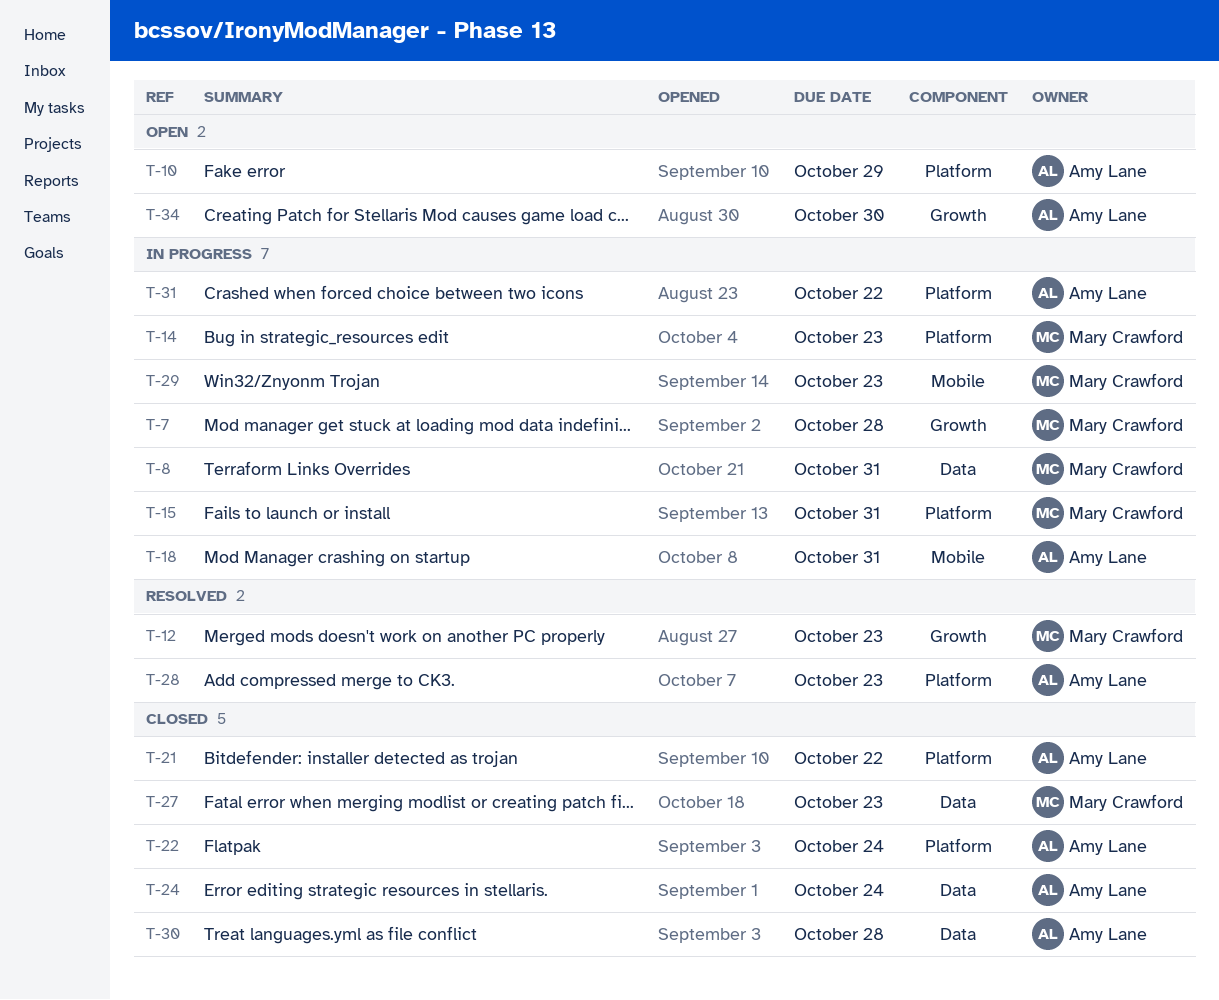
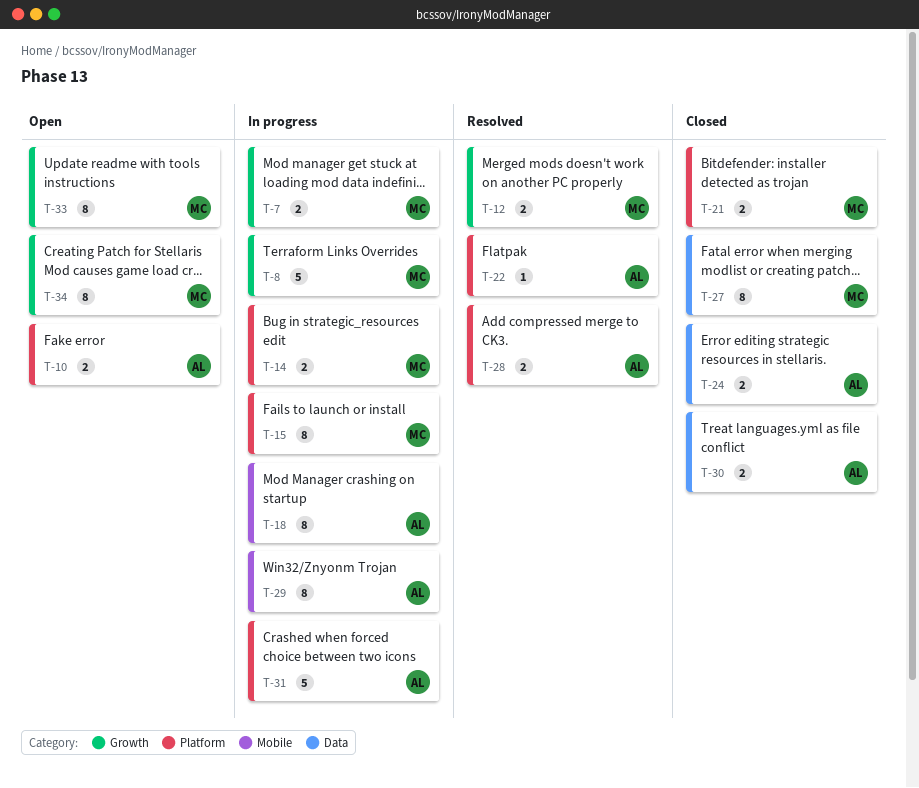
T-8, label: Data -> Growth
T-21, owner: Amy Lane -> Mary Crawford
T-22, status: Closed -> Resolved
T-29, owner: Mary Crawford -> Amy Lane
T-33: none -> present
T-34, owner: Amy Lane -> Mary Crawford

